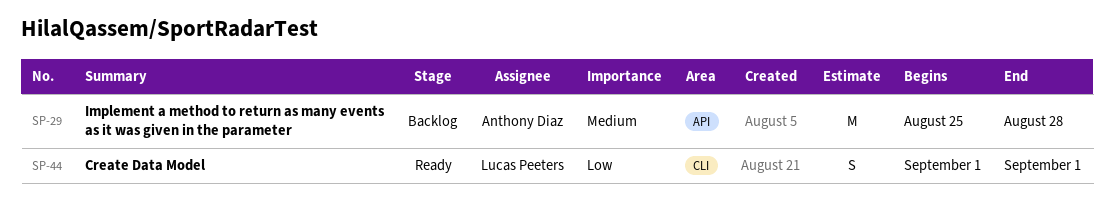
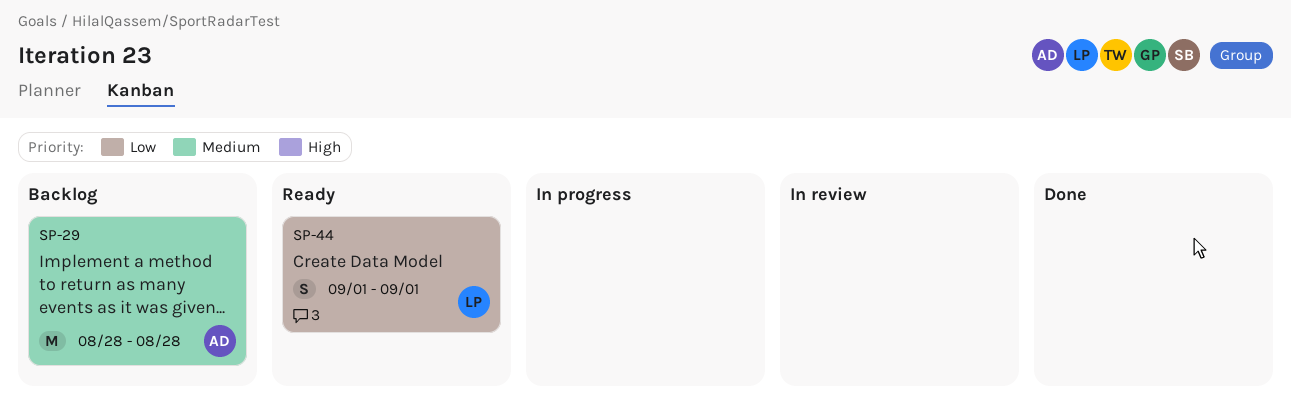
SP-29, start: Aug 25 -> Aug 28

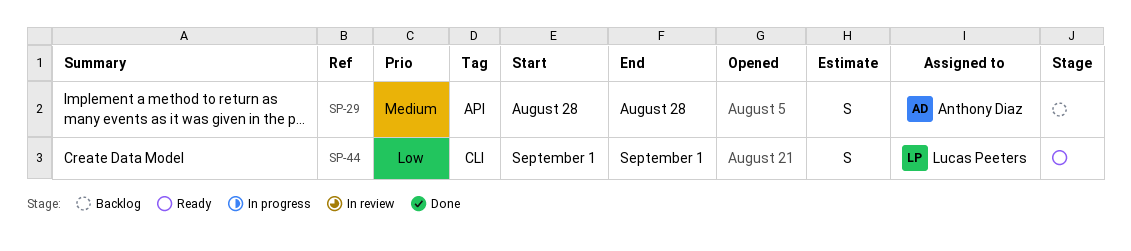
SP-29, estimate: M -> S

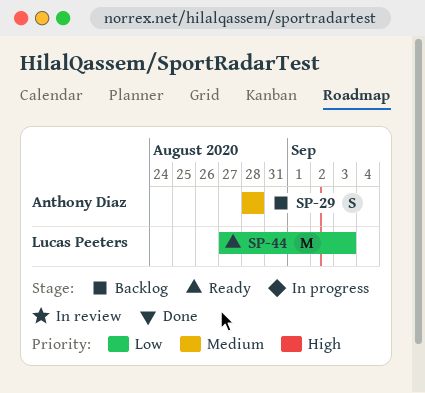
SP-44, estimate: S -> M
SP-44, start: Sep 1 -> Aug 27
SP-44, due: Sep 1 -> Sep 3

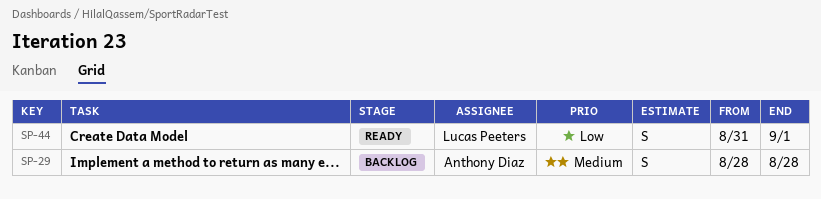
SP-44, estimate: M -> S
SP-44, start: Aug 27 -> Aug 31
SP-44, due: Sep 3 -> Sep 1

